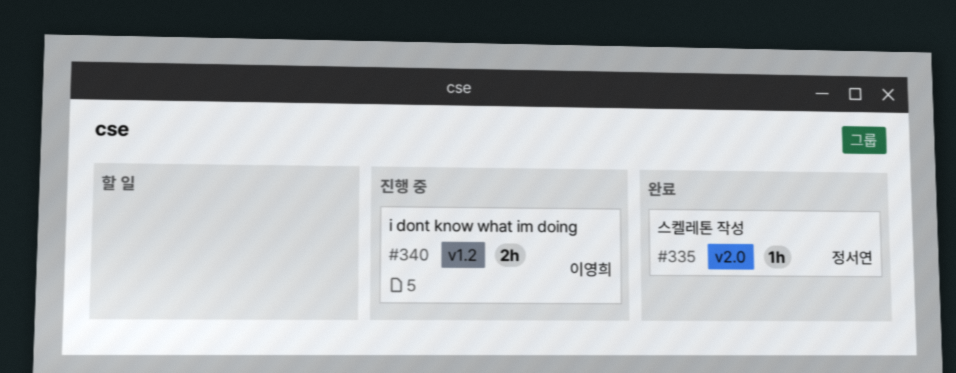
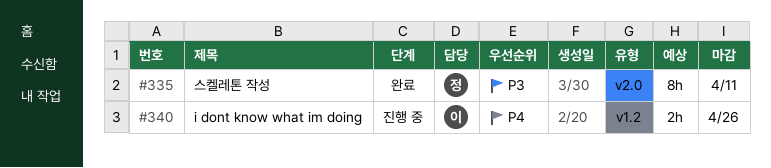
#335, estimate: 1h -> 8h

